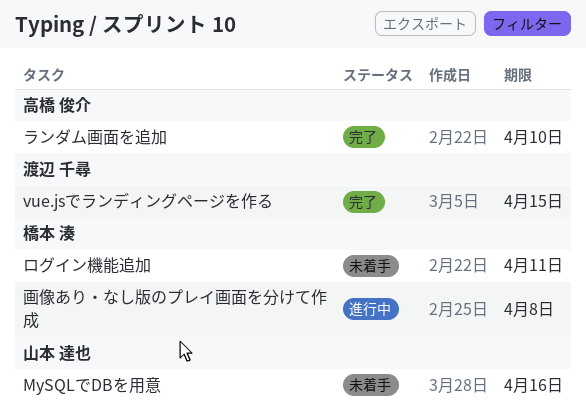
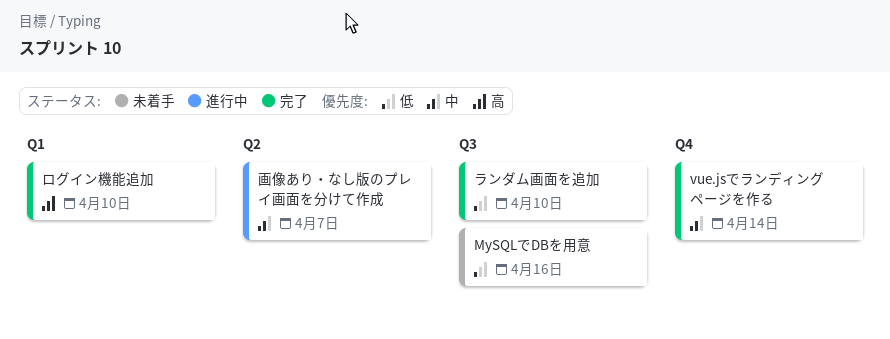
vue.jsでランディングページを作る, due: Apr 15 -> Apr 14
ログイン機能追加, status: 未着手 -> 完了
ログイン機能追加, due: Apr 11 -> Apr 10
画像あり・なし版のプレイ画面を分けて作成, due: Apr 8 -> Apr 7

